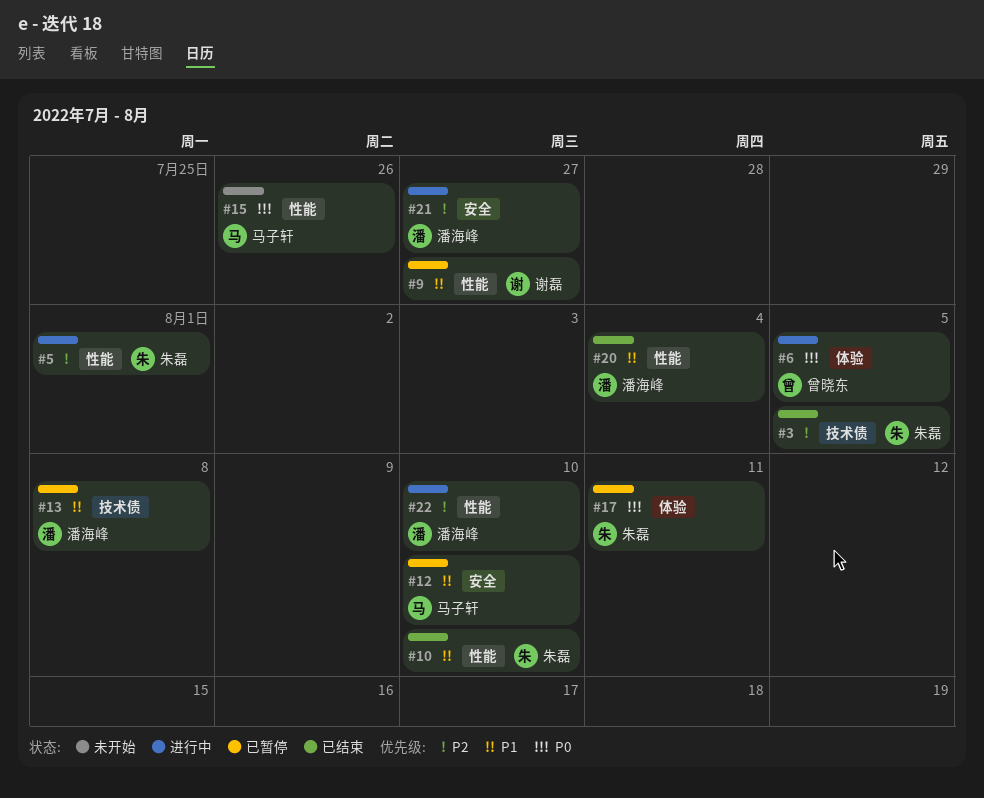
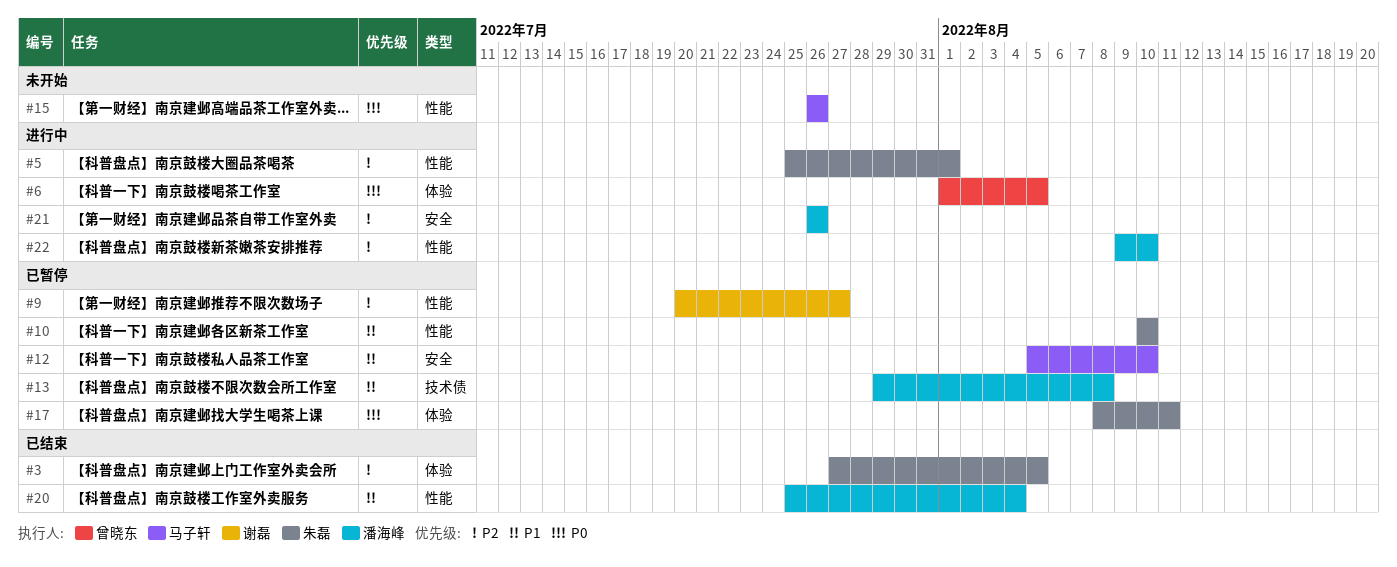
#3, label: 技术债 -> 体验
#9, priority: P1 -> P2
#10, status: 已结束 -> 已暂停
#21, due: Jul 27 -> Jul 26

